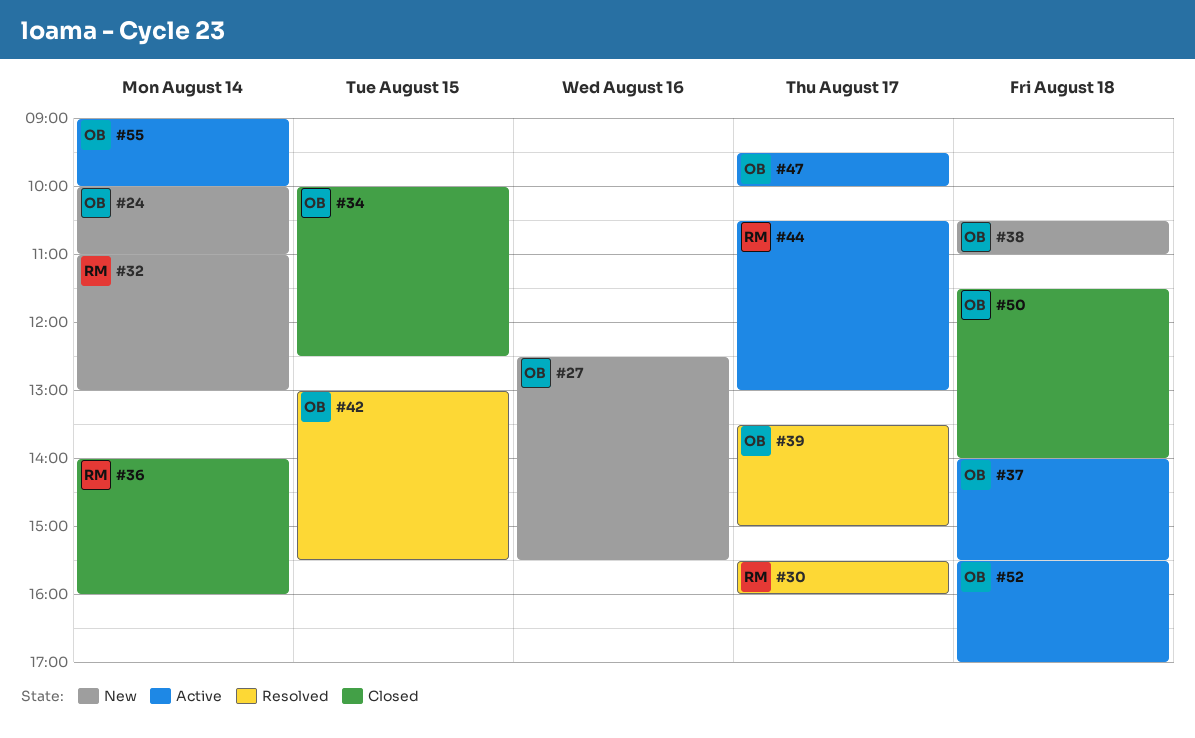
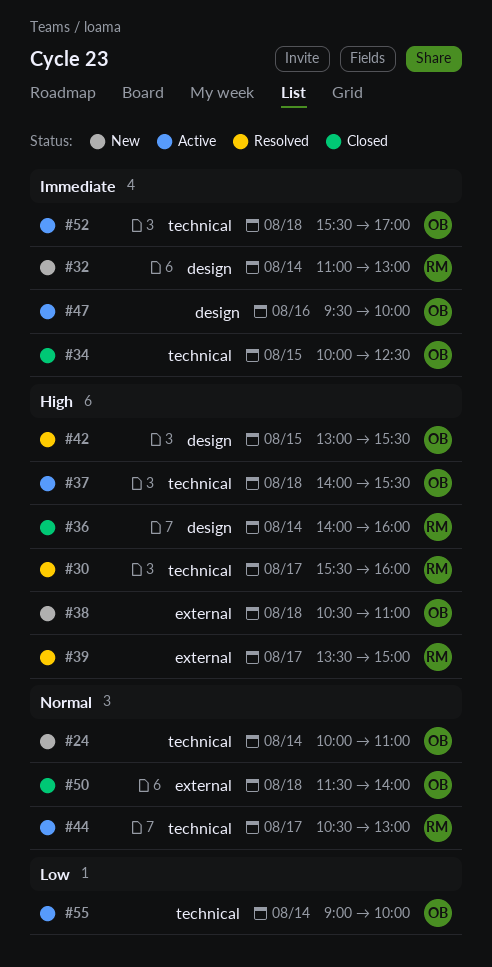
#27: present -> none
#39, owner: OB -> RM
#47, day: Aug 17 -> Aug 16

